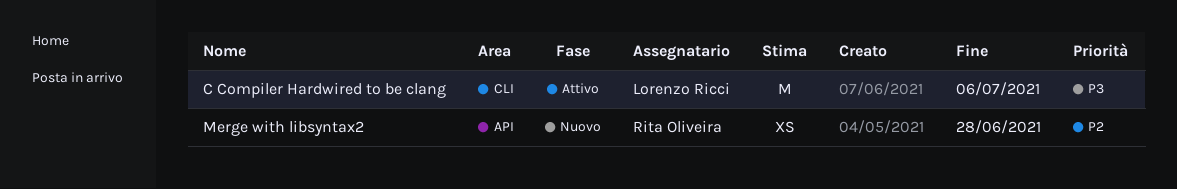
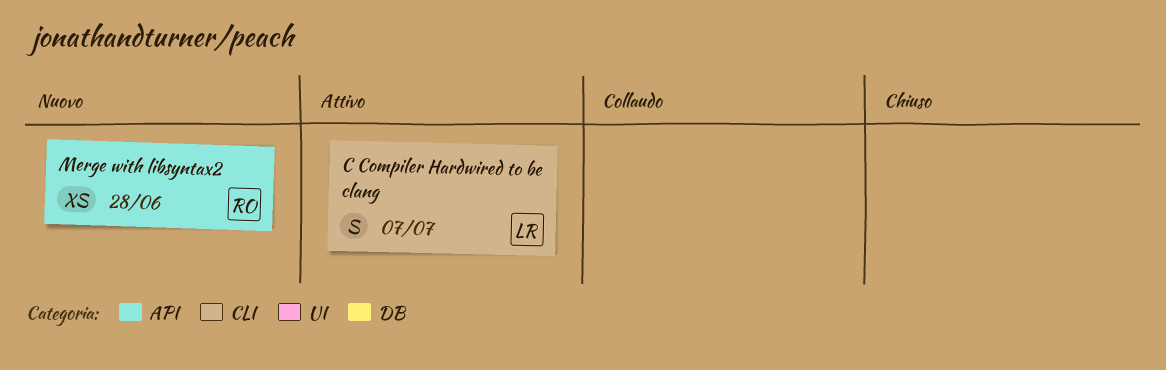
C Compiler Hardwired to be clang, estimate: M -> S
C Compiler Hardwired to be clang, due: Jul 6 -> Jul 7

